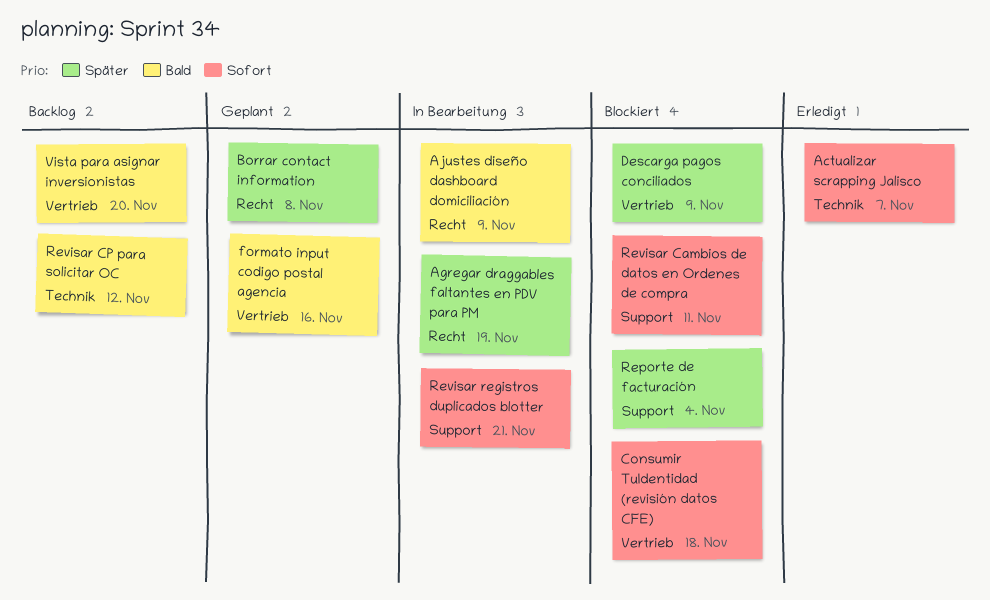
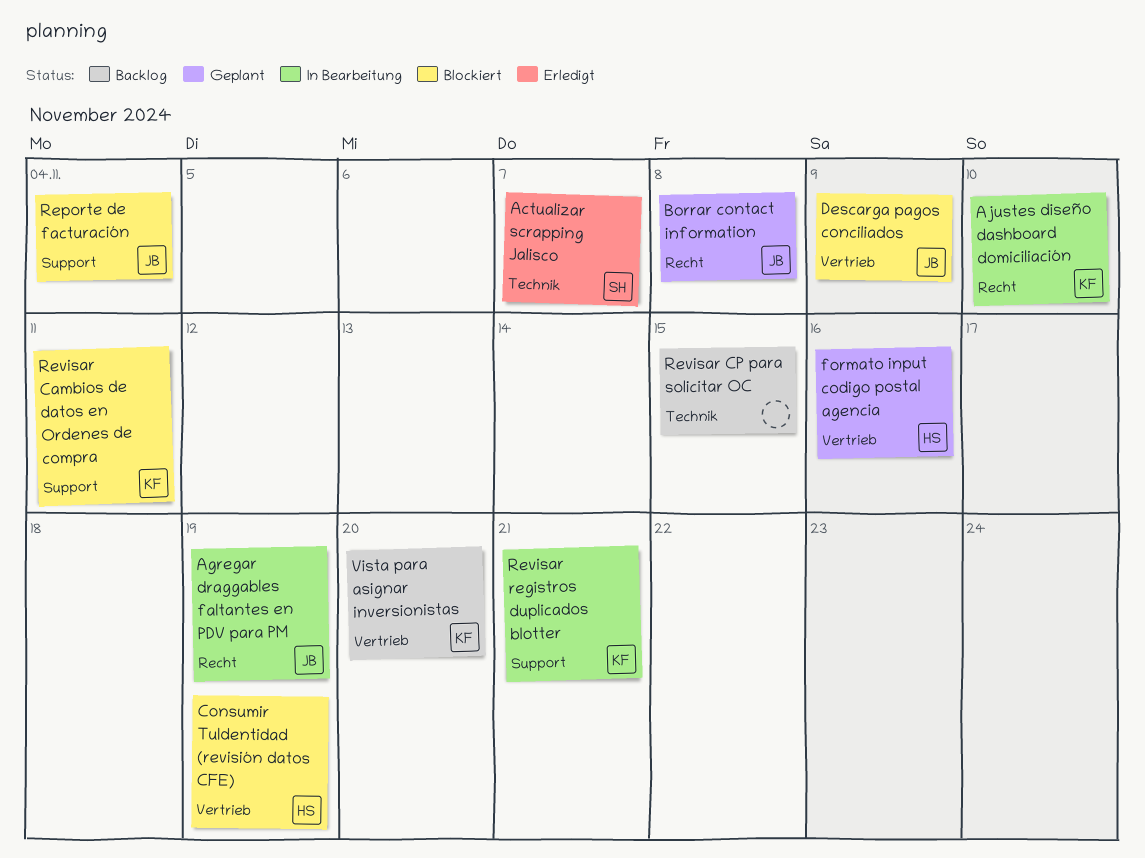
Ajustes diseño dashboard domiciliación, due: Nov 9 -> Nov 10
Consumir TuIdentidad (revisión datos CFE), due: Nov 18 -> Nov 19
Revisar CP para solicitar OC, due: Nov 12 -> Nov 15

